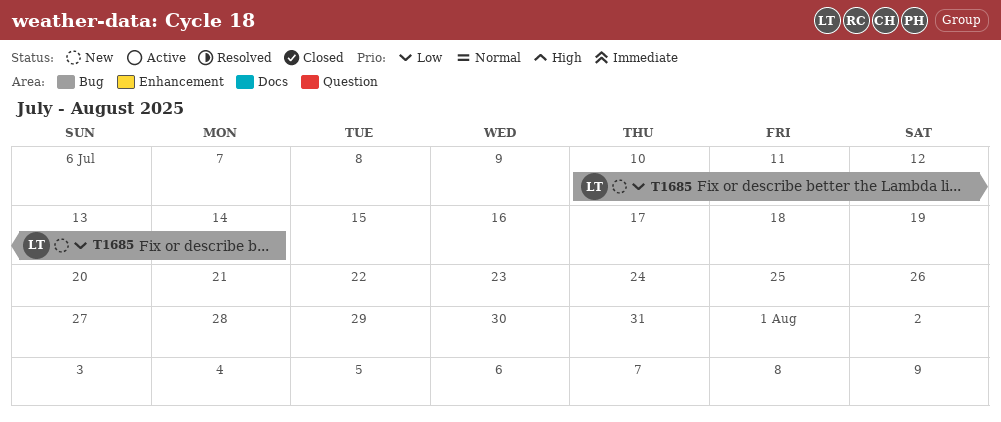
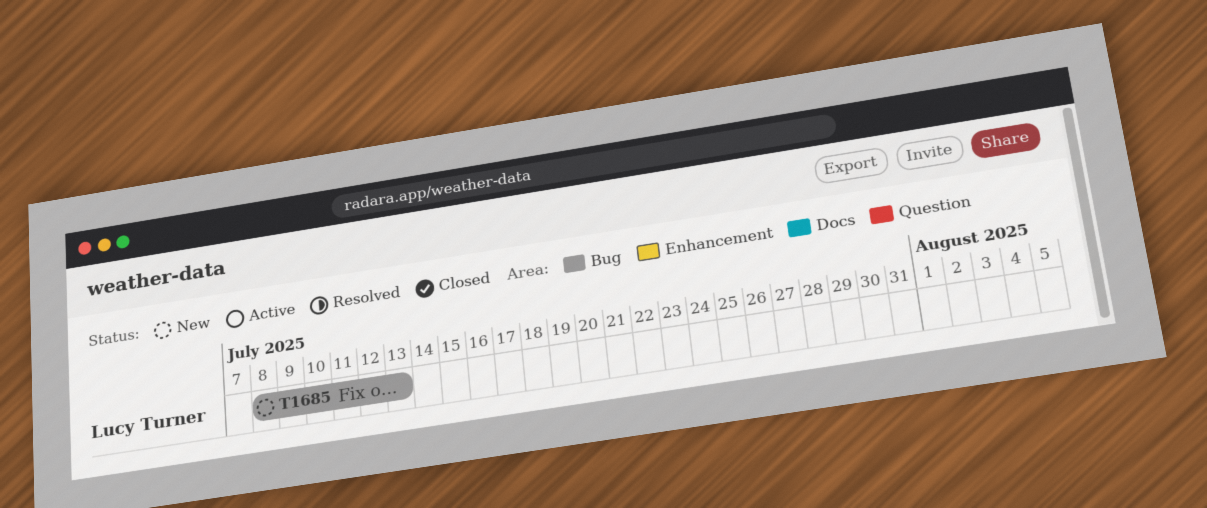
T1685, start: Jul 10 -> Jul 8
T1685, due: Jul 14 -> Jul 13

